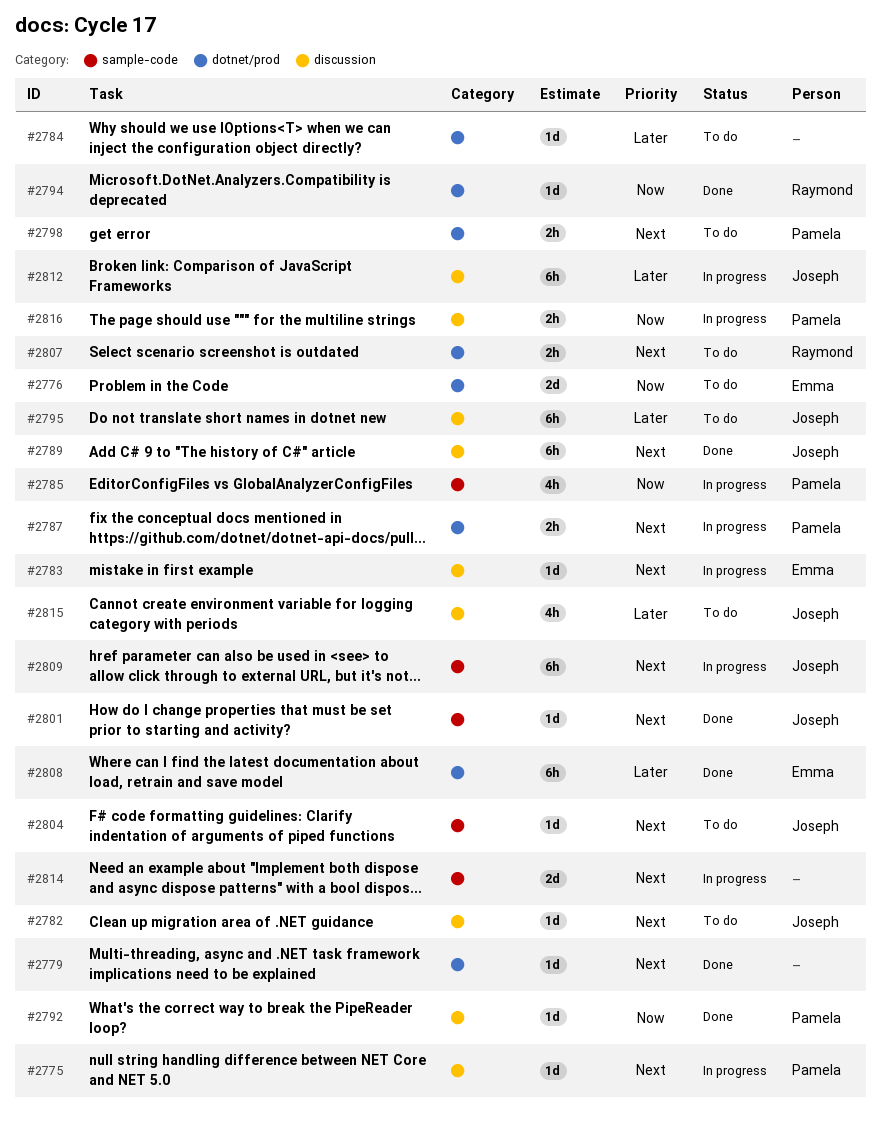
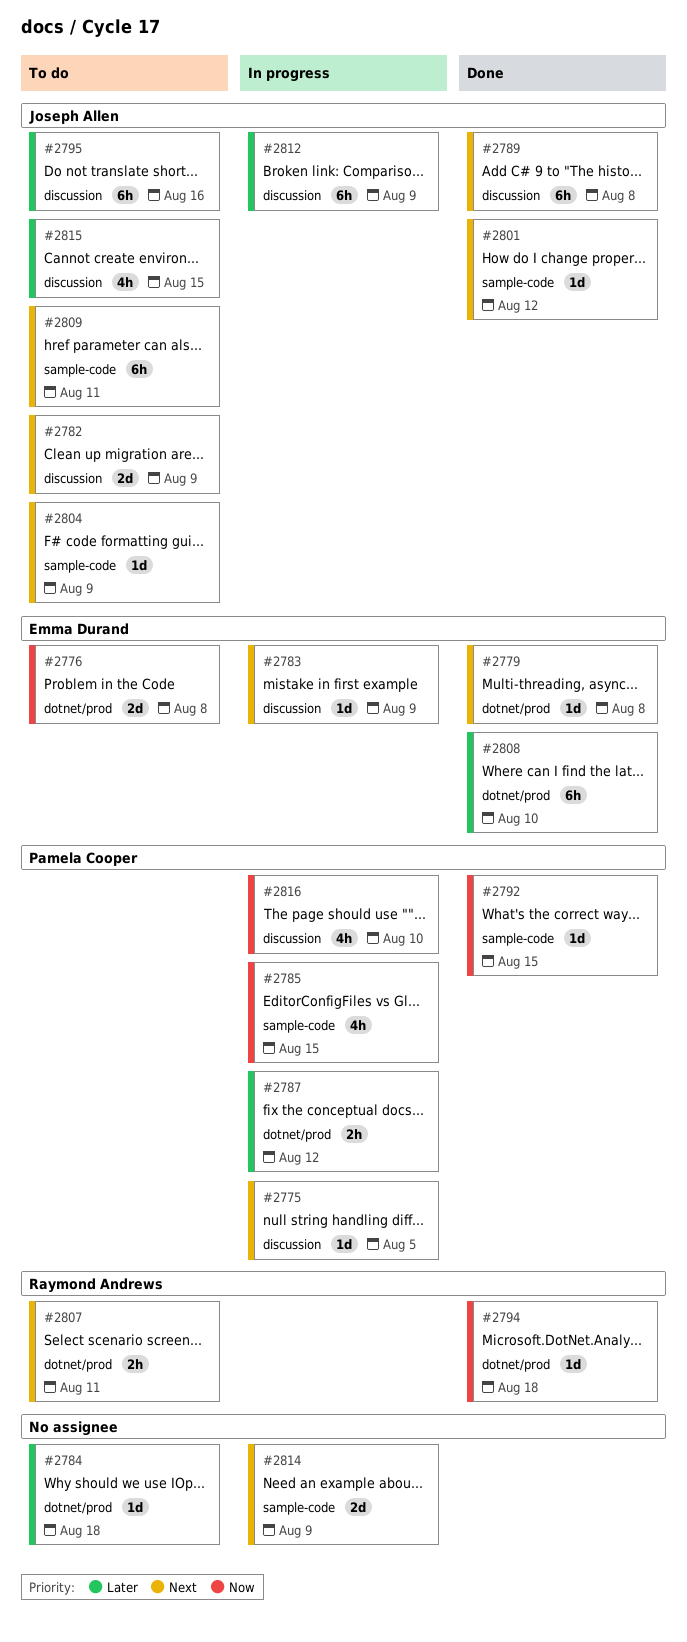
#2779, owner: none -> Emma Durand
#2782, estimate: 1d -> 2d
#2787, priority: Next -> Later
#2792, label: discussion -> sample-code
#2798: present -> none
#2809, status: In progress -> To do
#2816, estimate: 2h -> 4h

